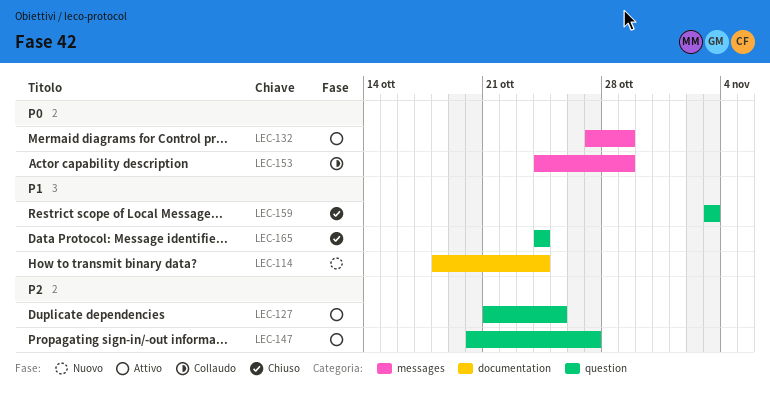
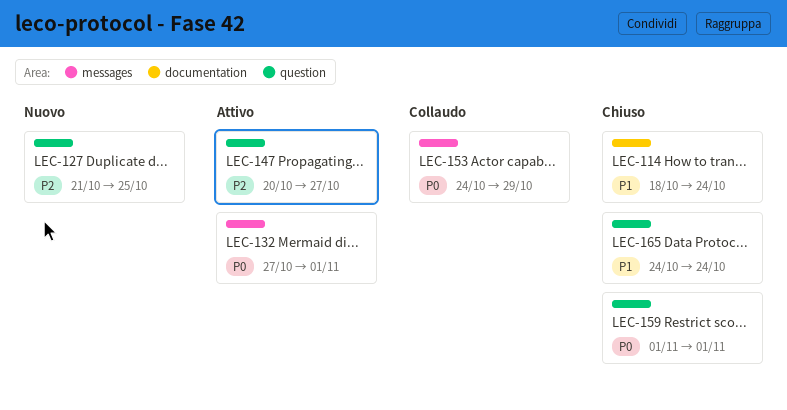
LEC-114, status: Nuovo -> Chiuso
LEC-127, status: Attivo -> Nuovo
LEC-132, due: Oct 29 -> Nov 1
LEC-159, priority: P1 -> P0
LEC-159, start: Nov 3 -> Nov 1
LEC-159, due: Nov 3 -> Nov 1

